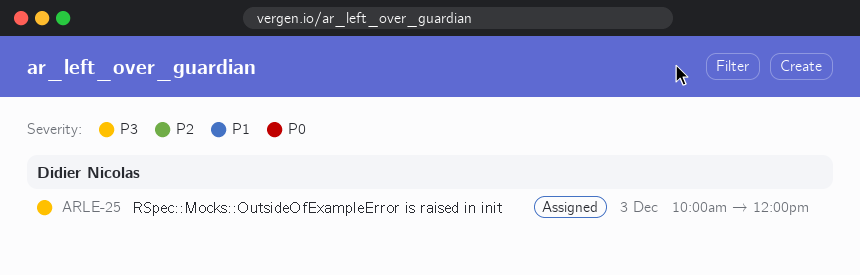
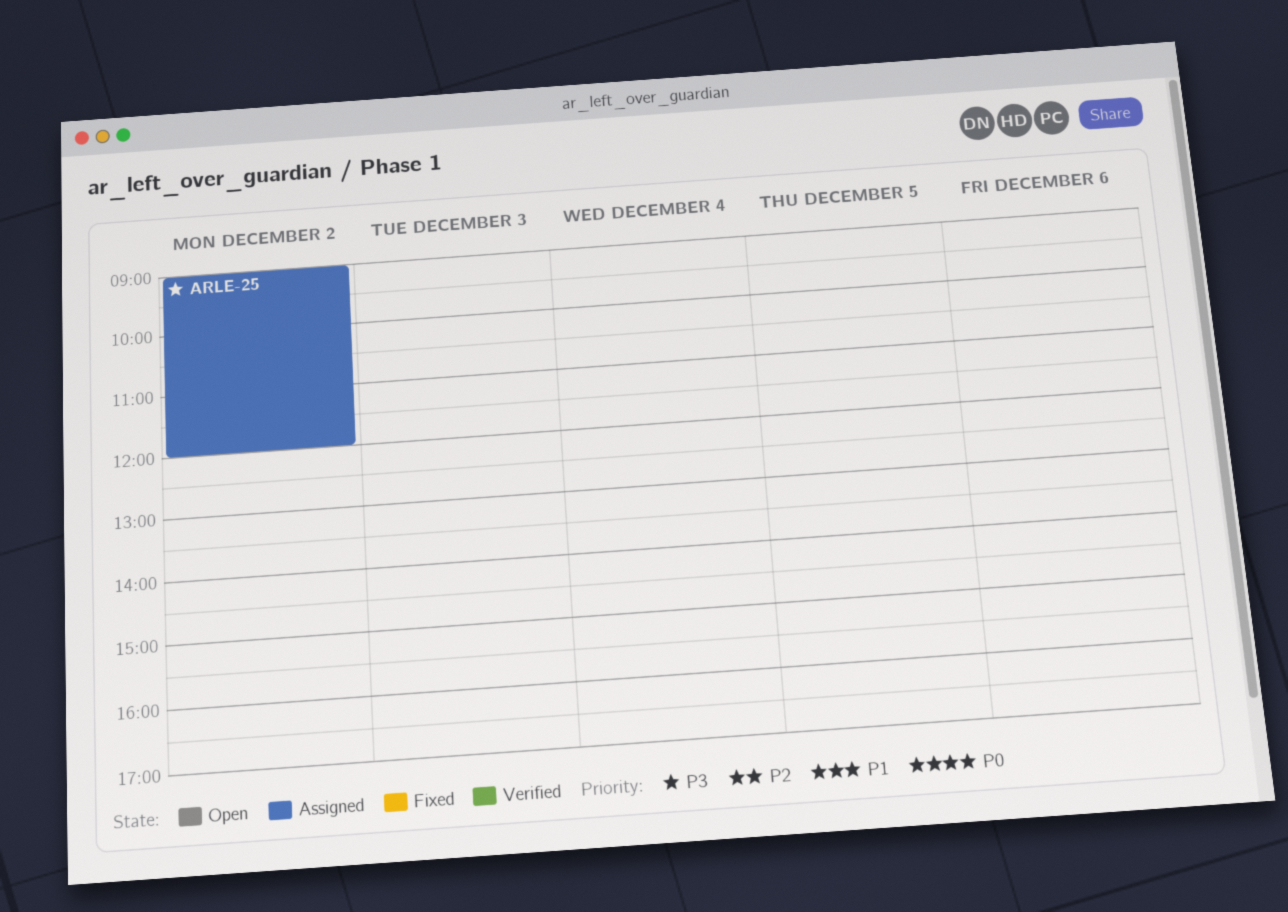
ARLE-25, day: Dec 3 -> Dec 2
ARLE-25, begins: 10:00 -> 09:00

